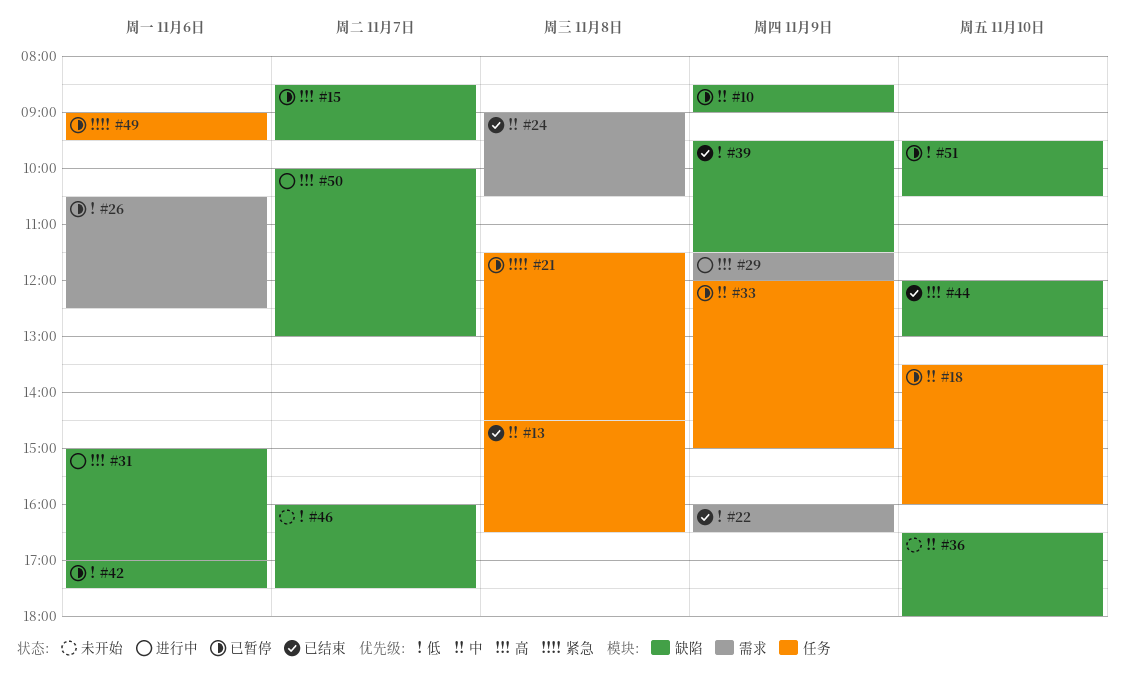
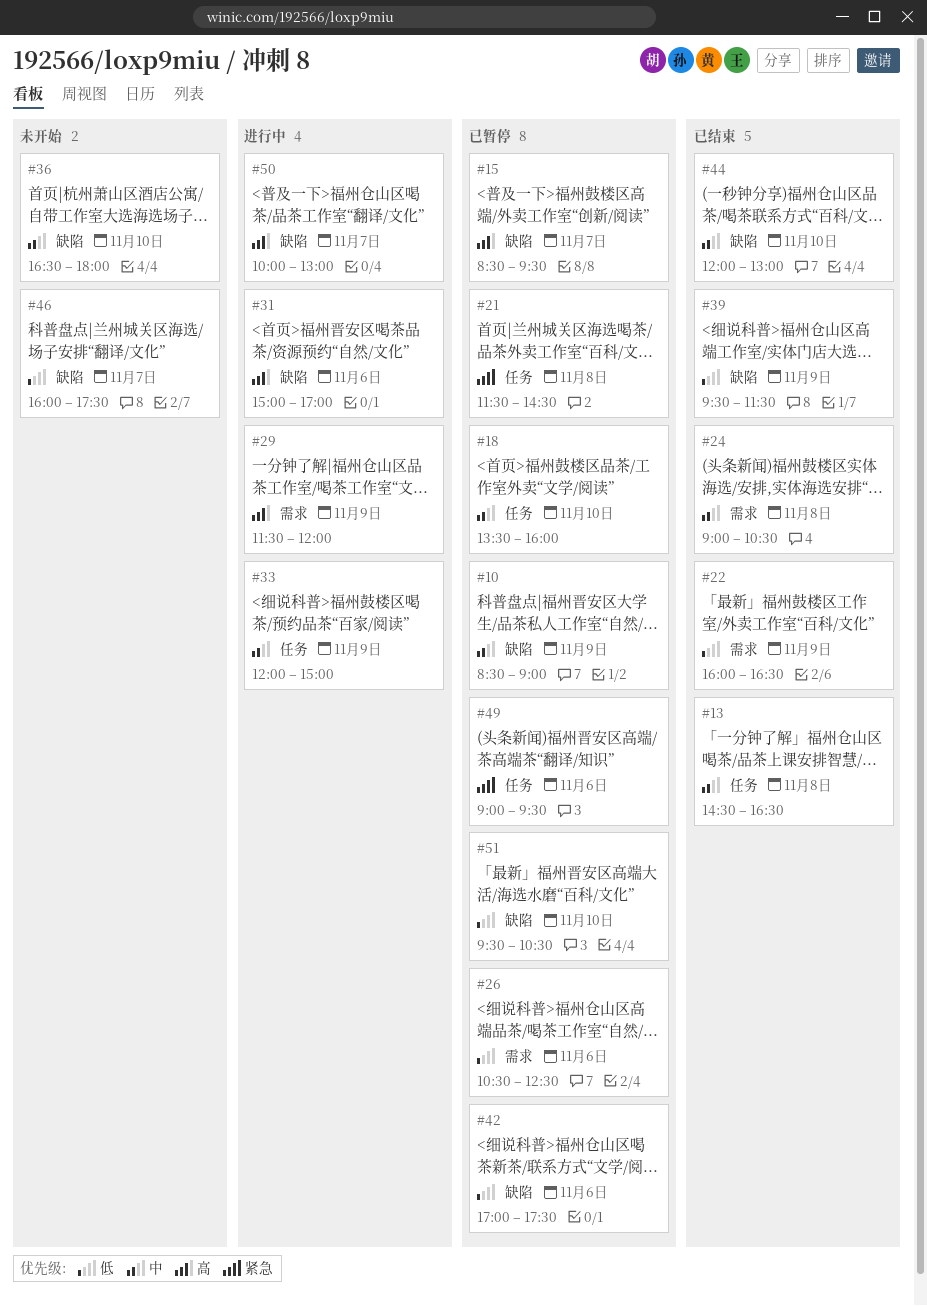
#33, status: 已暂停 -> 进行中
#44, priority: 高 -> 中

